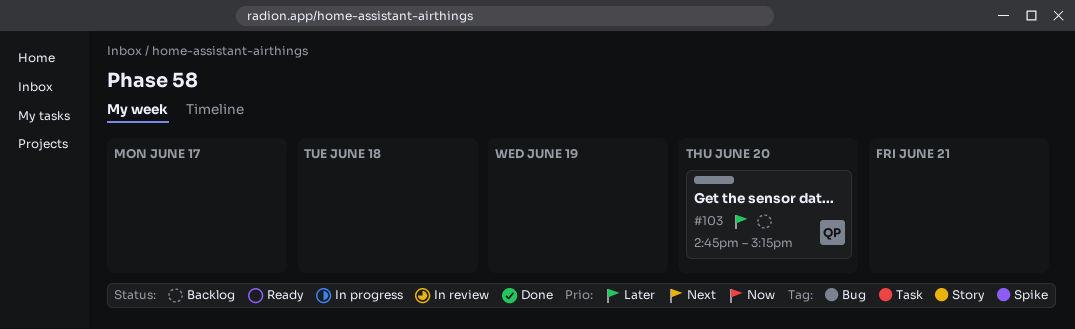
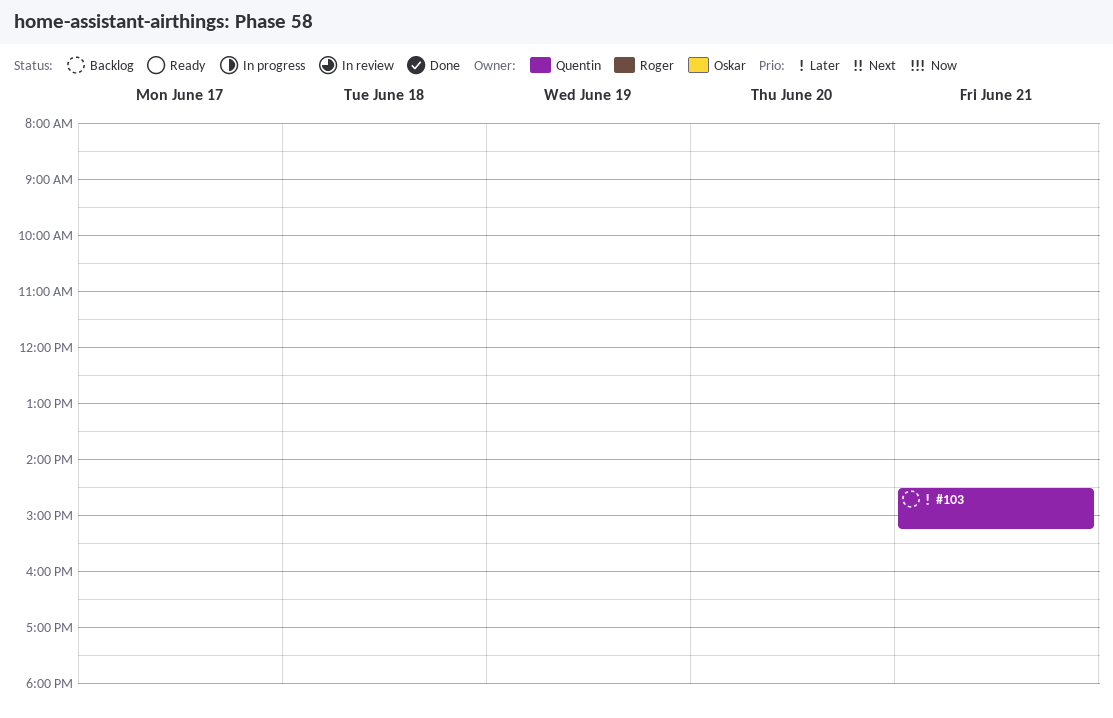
#103, day: Jun 20 -> Jun 21
#103, begins: 14:45 -> 14:30

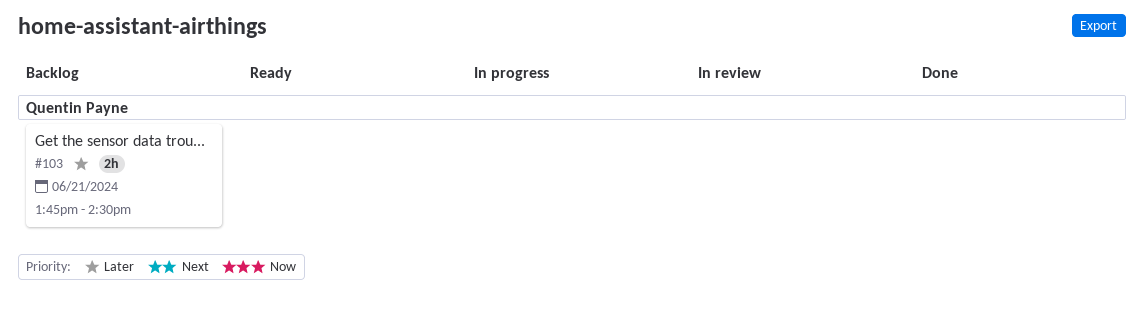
#103, begins: 14:30 -> 13:45
#103, ends: 15:15 -> 14:30

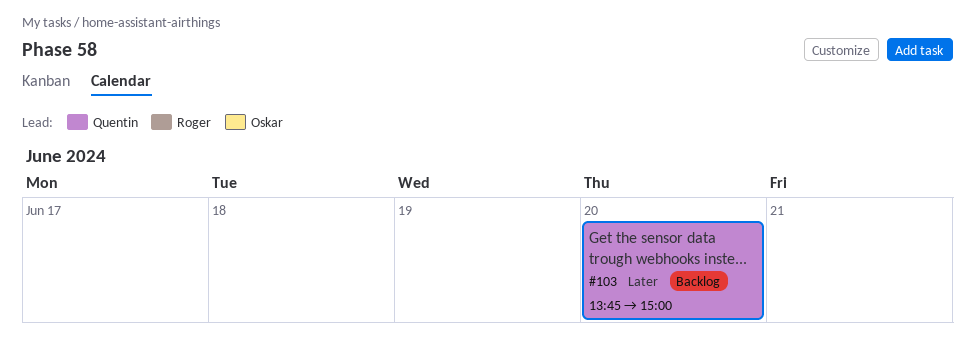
#103, day: Jun 21 -> Jun 20
#103, ends: 14:30 -> 15:00

